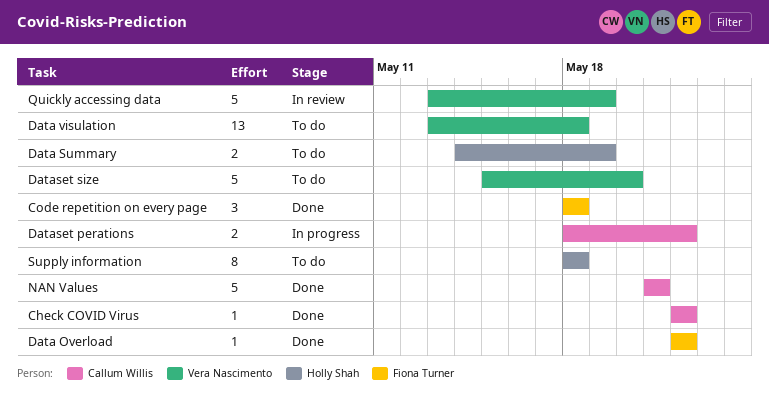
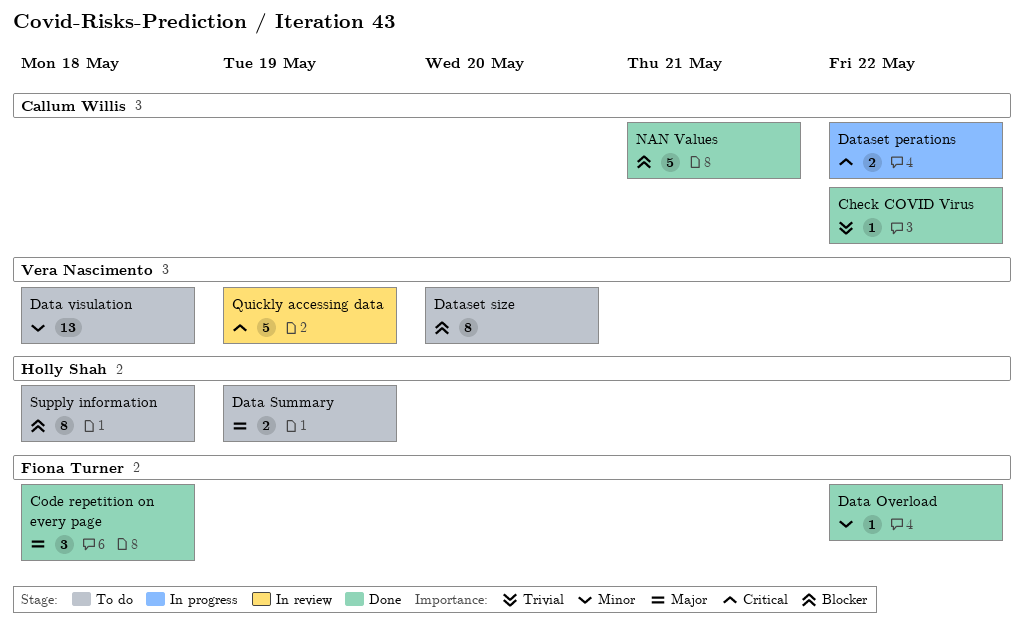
Dataset size, estimate: 5 -> 8

